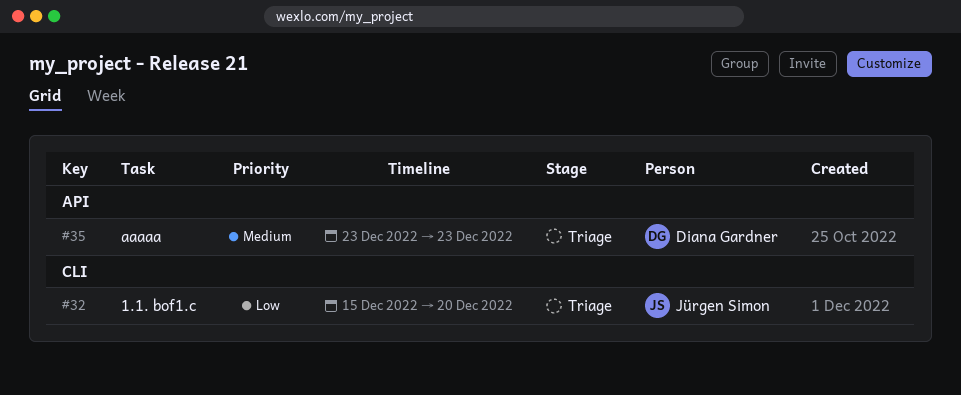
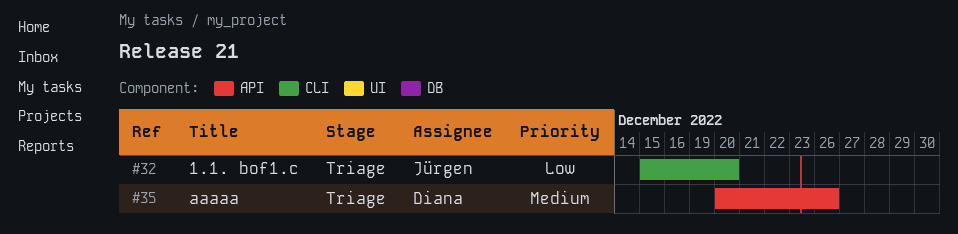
#35, start: Dec 23 -> Dec 20
#35, due: Dec 23 -> Dec 26

